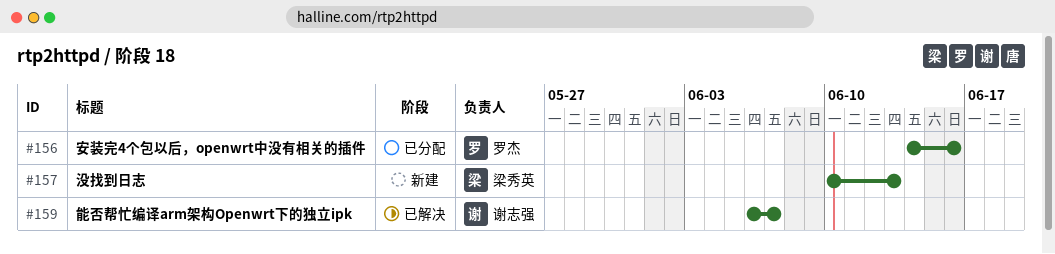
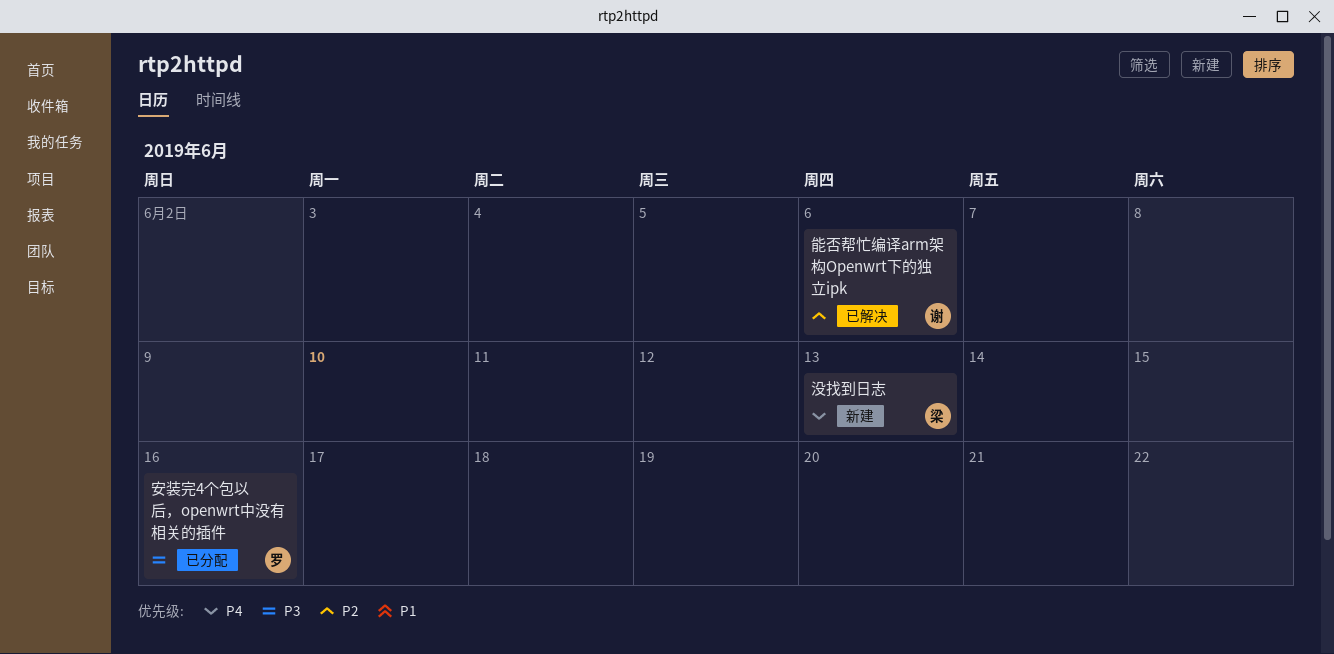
能否帮忙编译arm架构Openwrt下的独立ipk, due: Jun 7 -> Jun 6

